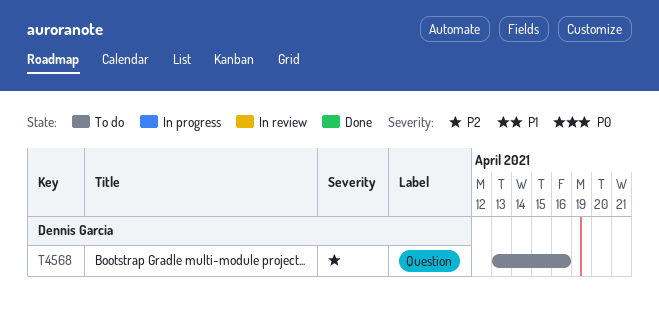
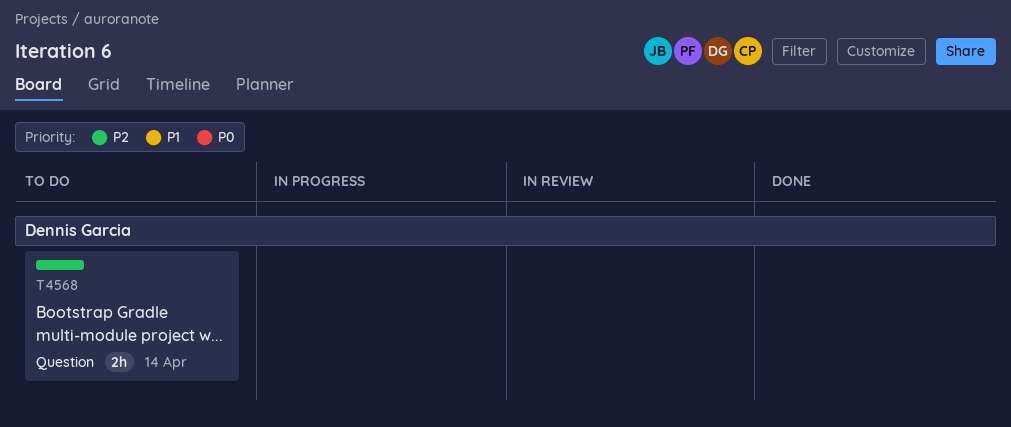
T4568, due: Apr 16 -> Apr 14

